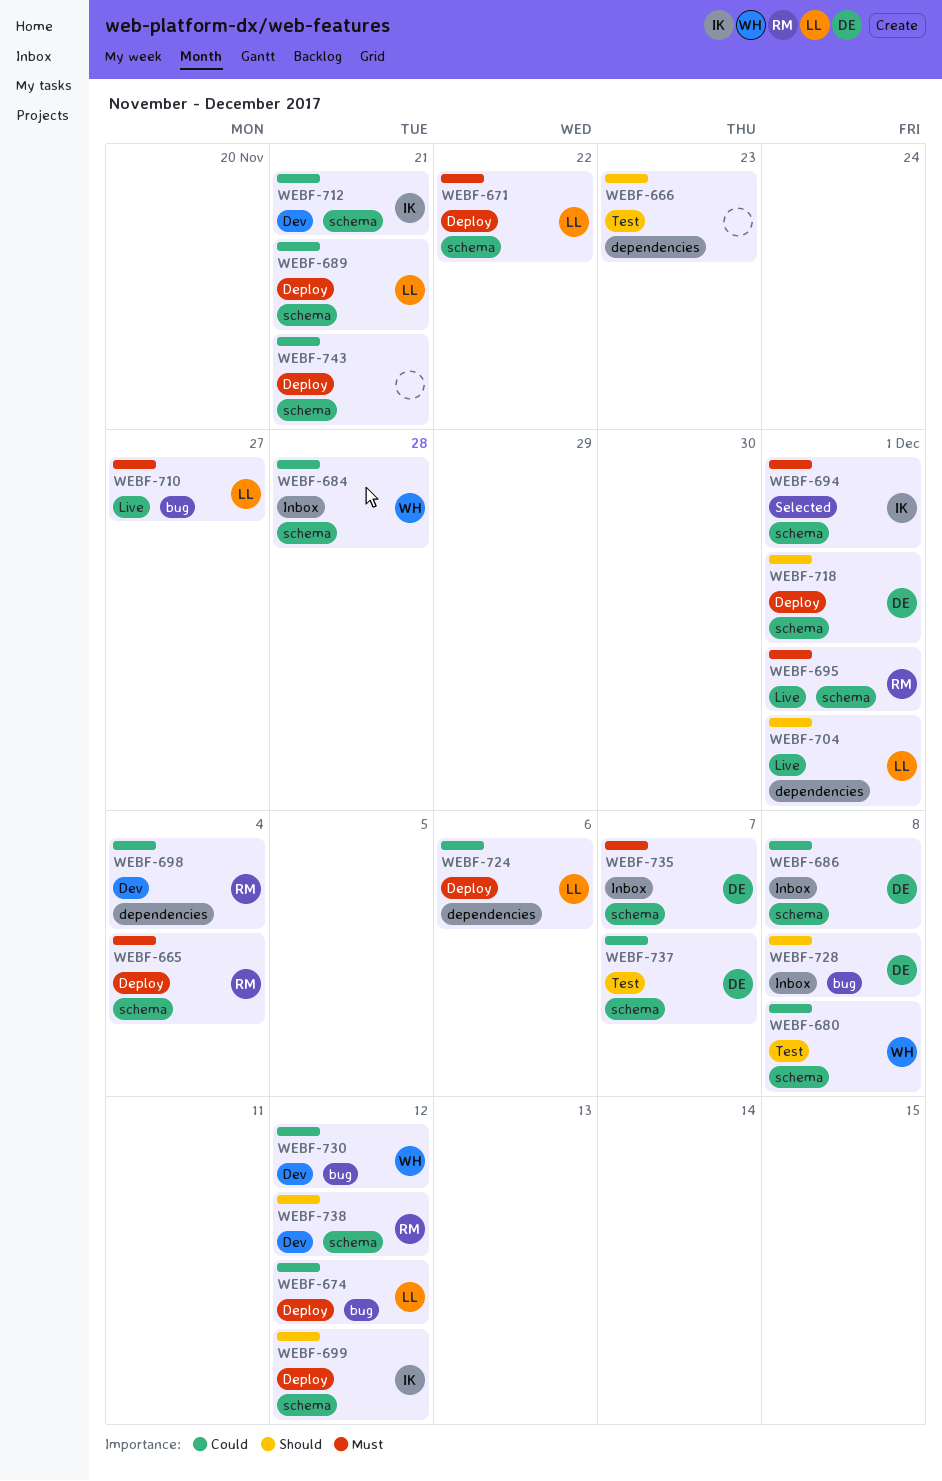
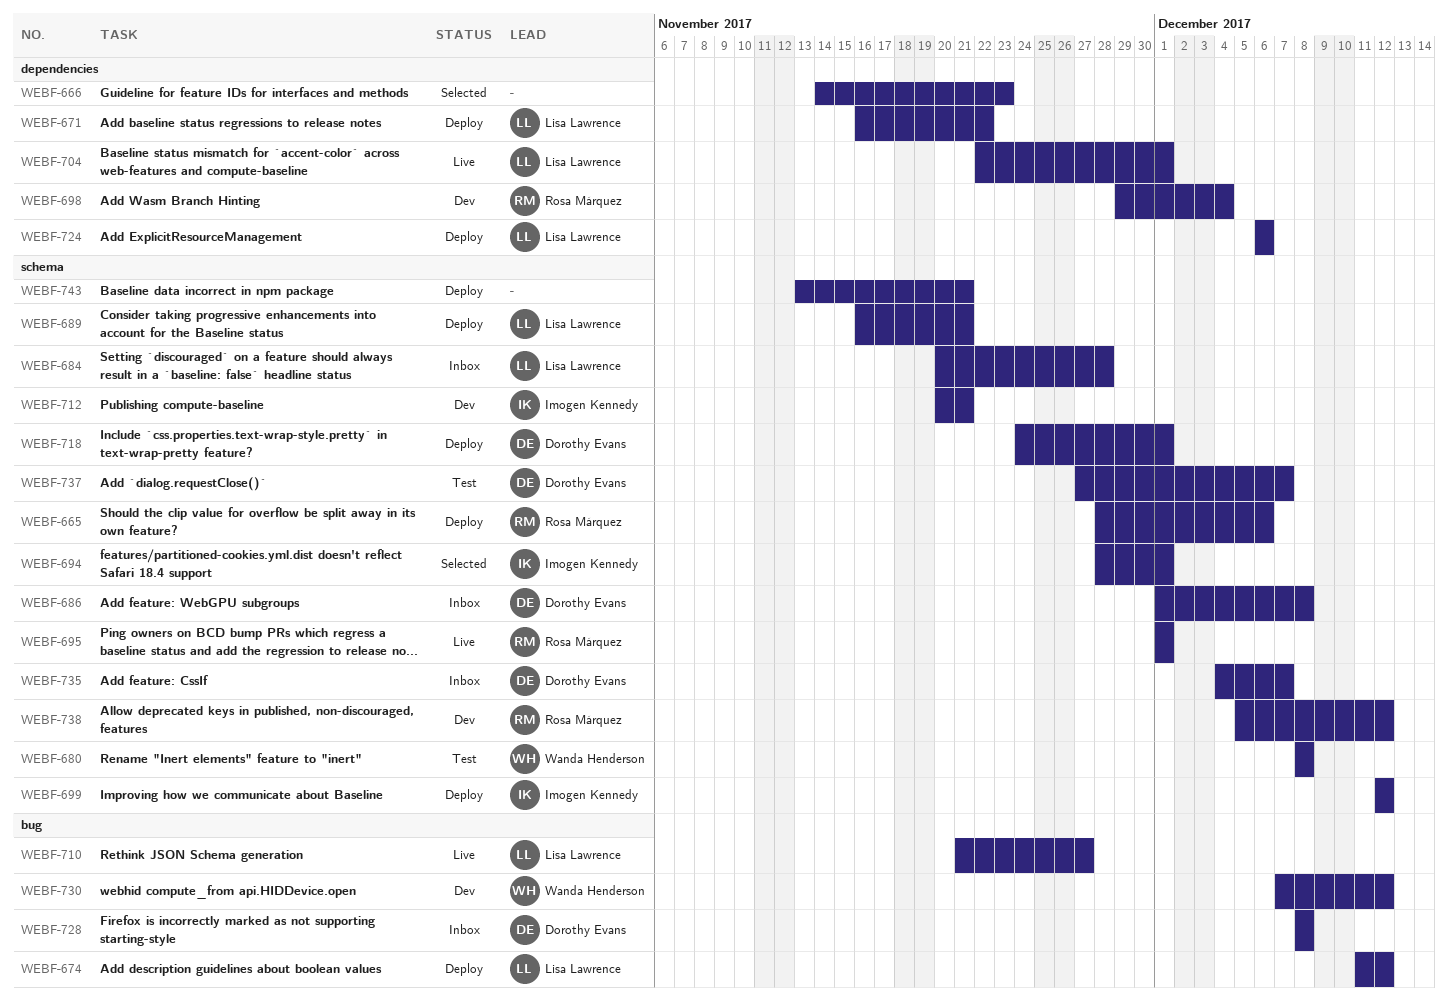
WEBF-665, due: Dec 4 -> Dec 6
WEBF-666, status: Test -> Selected
WEBF-671, label: schema -> dependencies
WEBF-684, owner: Wanda Henderson -> Lisa Lawrence

